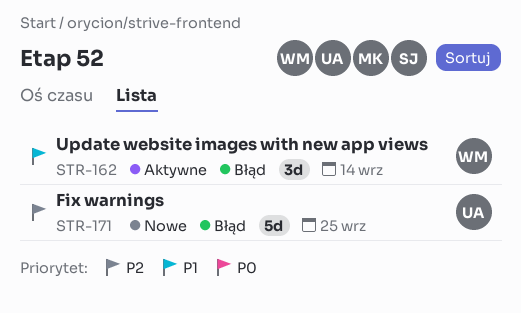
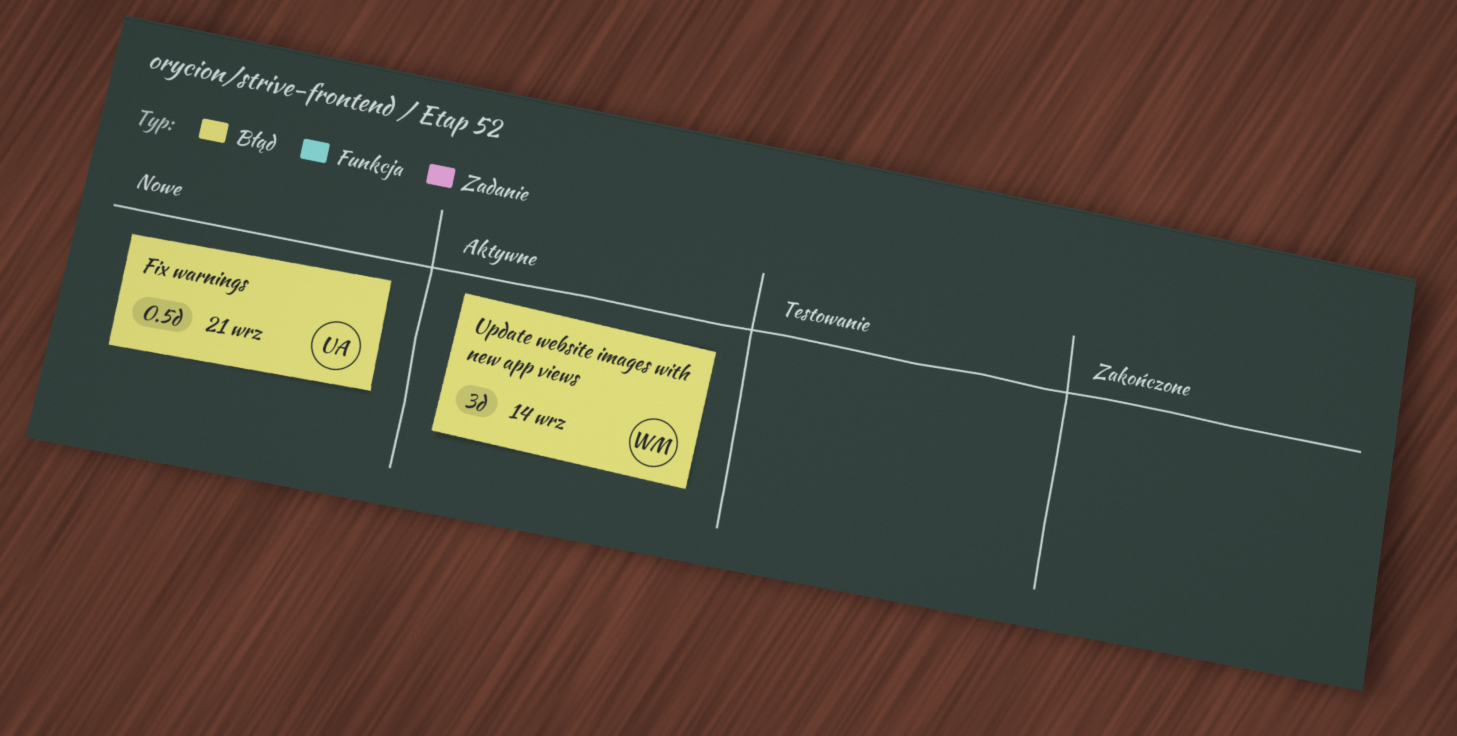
Fix warnings, estimate: 5d -> 0.5d
Fix warnings, due: Sep 25 -> Sep 21

